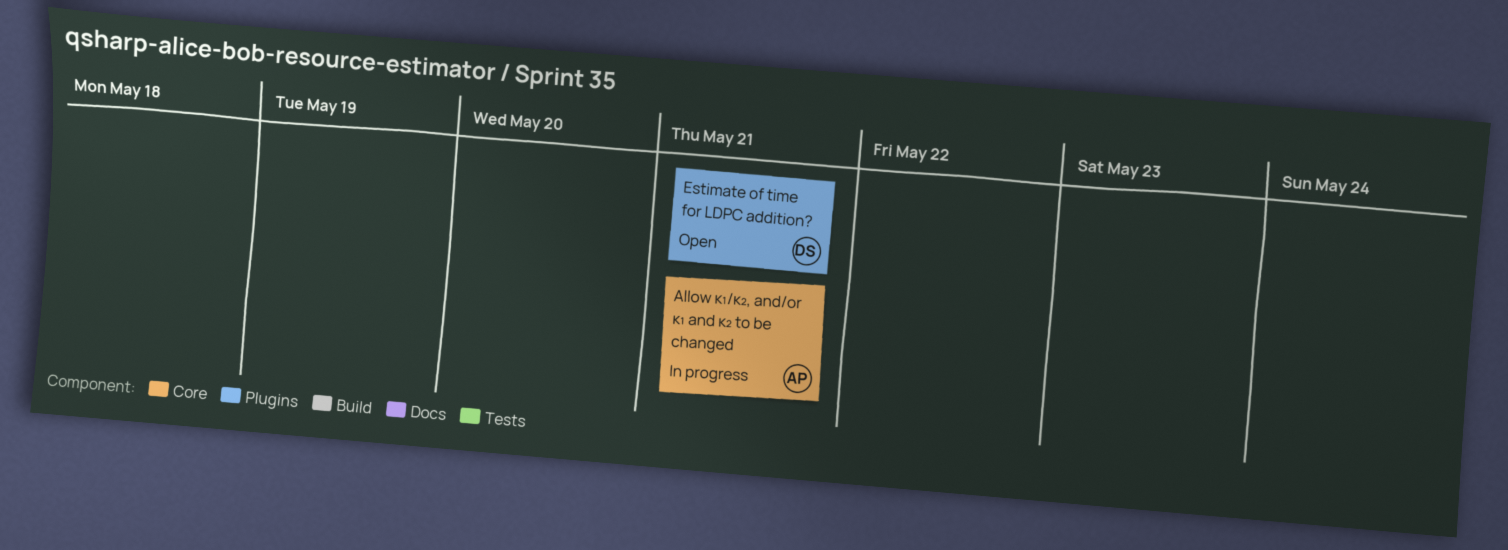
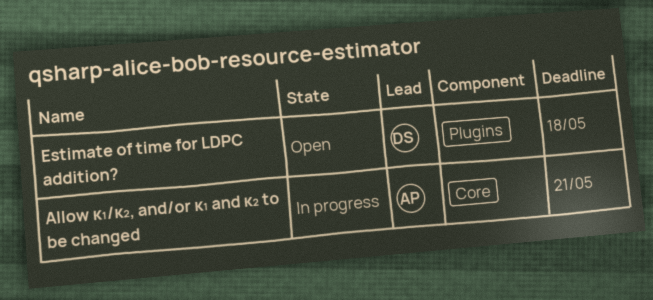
Estimate of time for LDPC addition?, due: May 21 -> May 18

